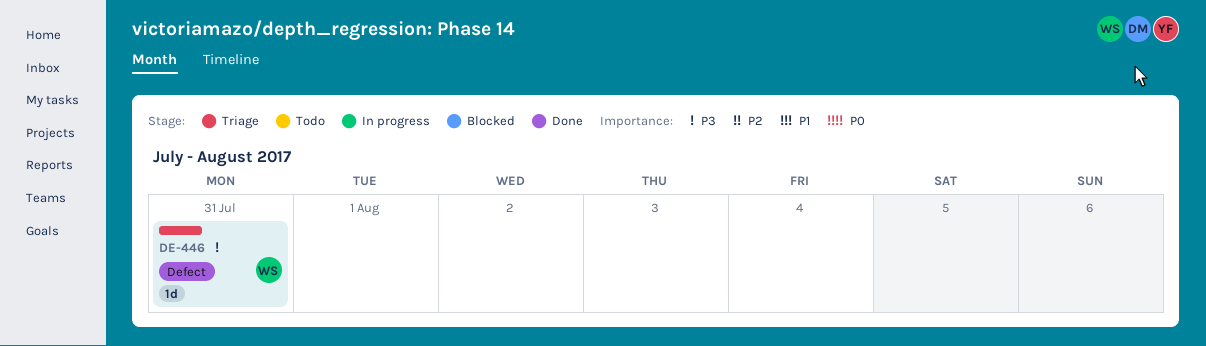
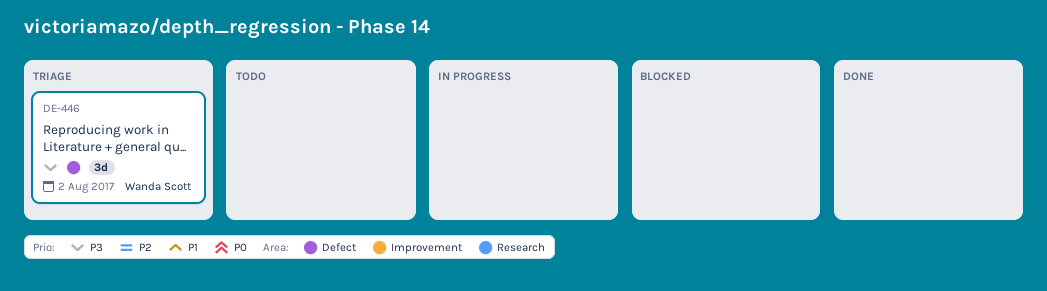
DE-446, estimate: 1d -> 3d
DE-446, due: Jul 31 -> Aug 2

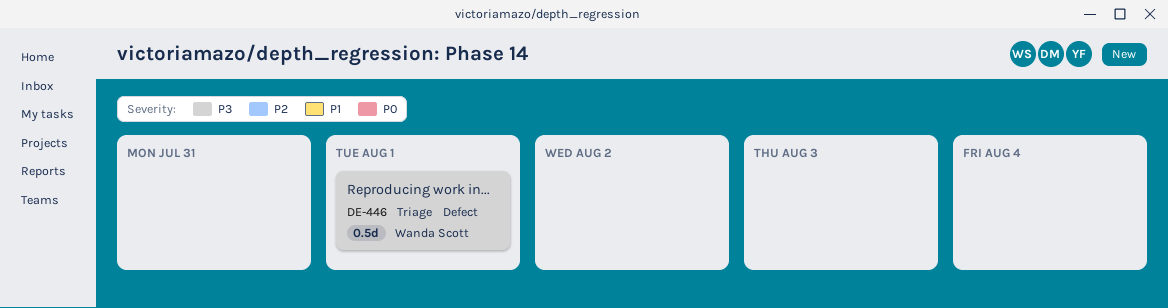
DE-446, estimate: 3d -> 0.5d
DE-446, due: Aug 2 -> Aug 1

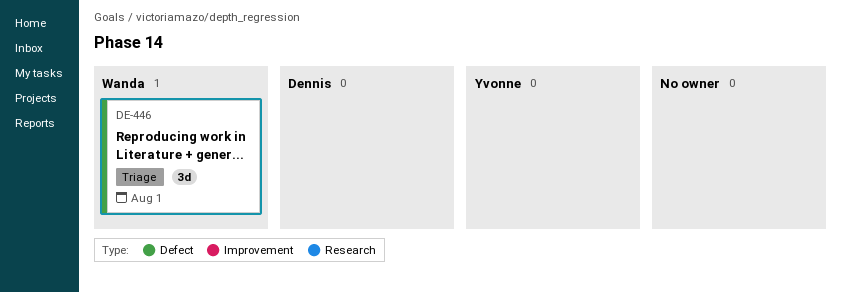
DE-446, estimate: 0.5d -> 3d

